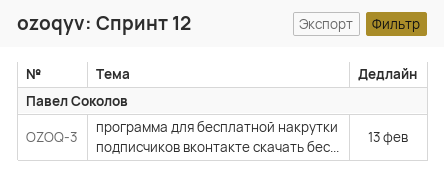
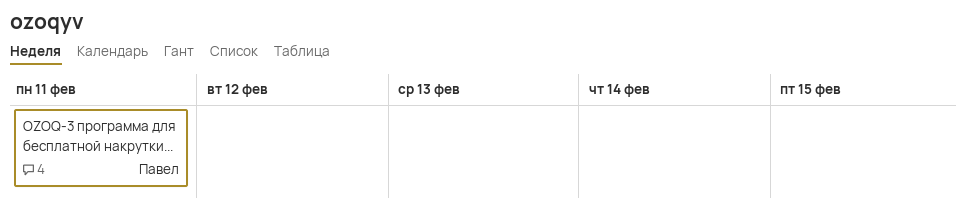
OZOQ-3, due: Feb 13 -> Feb 11

